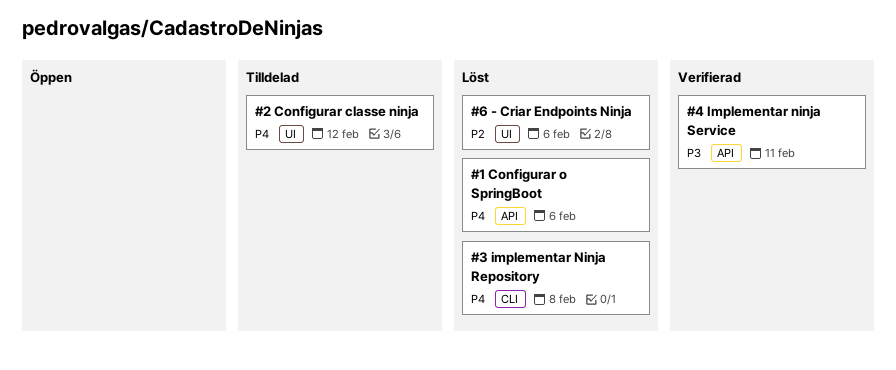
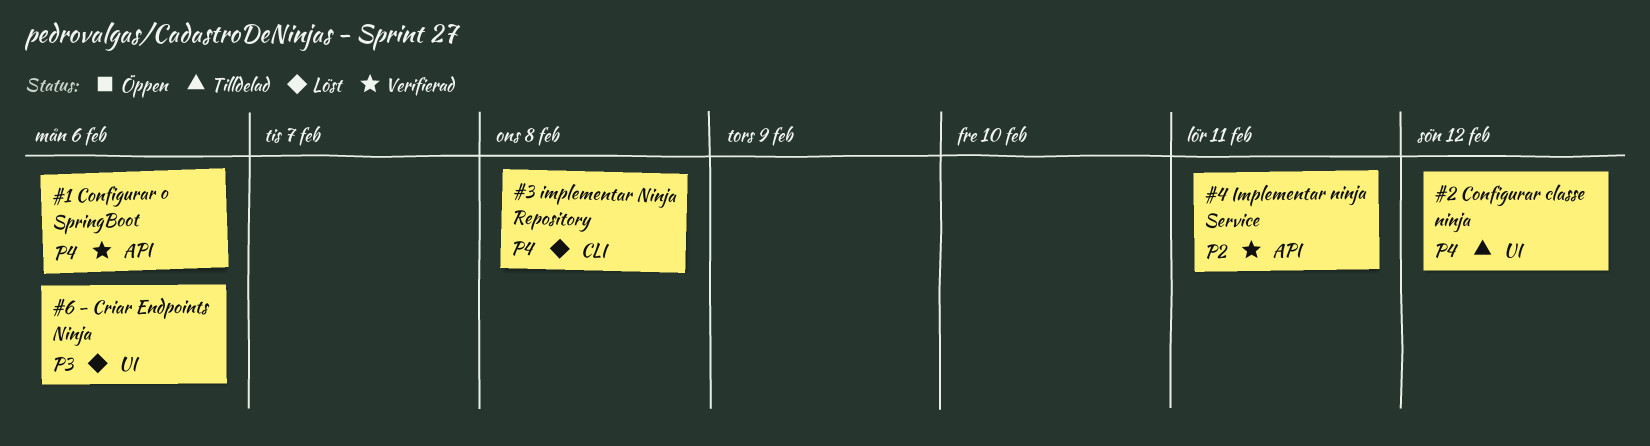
#1 Configurar o SpringBoot, status: Löst -> Verifierad
#4 Implementar ninja Service, priority: P3 -> P2
#6 - Criar Endpoints Ninja, priority: P2 -> P3

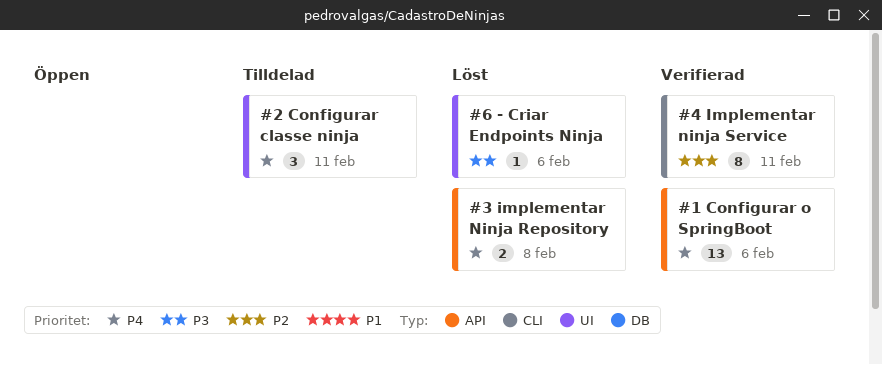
#2 Configurar classe ninja, due: Feb 12 -> Feb 11
#3 implementar Ninja Repository, label: CLI -> API
#4 Implementar ninja Service, label: API -> CLI

